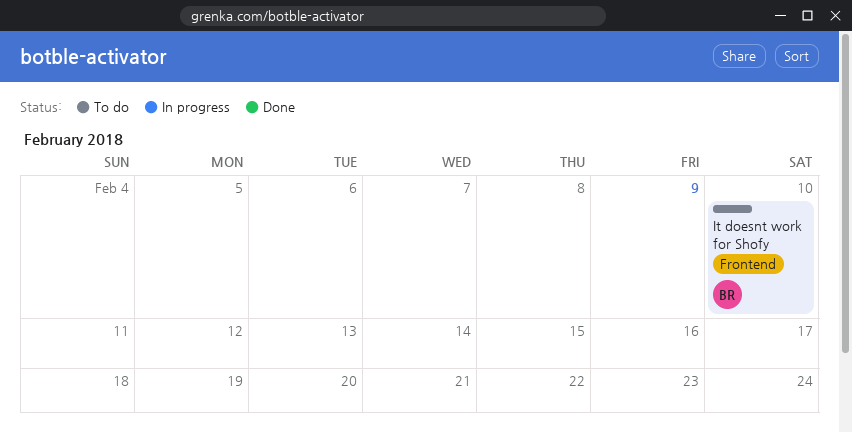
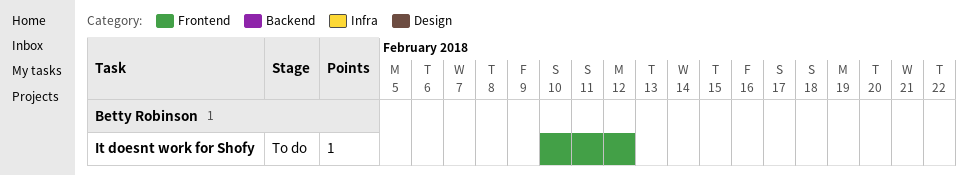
It doesnt work for Shofy, due: Feb 10 -> Feb 12

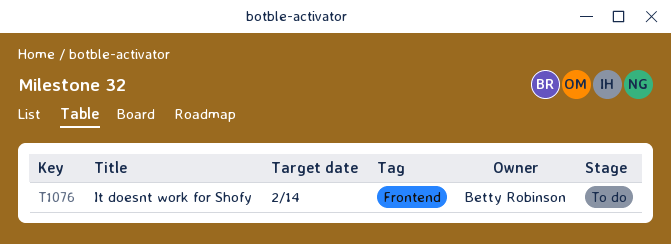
It doesnt work for Shofy, due: Feb 12 -> Feb 14

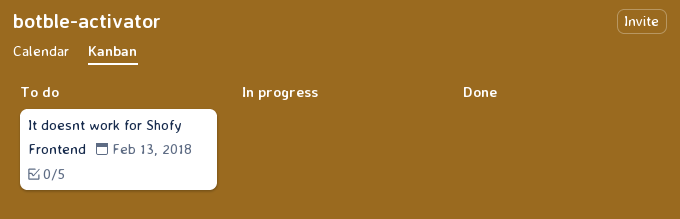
It doesnt work for Shofy, due: Feb 14 -> Feb 13

